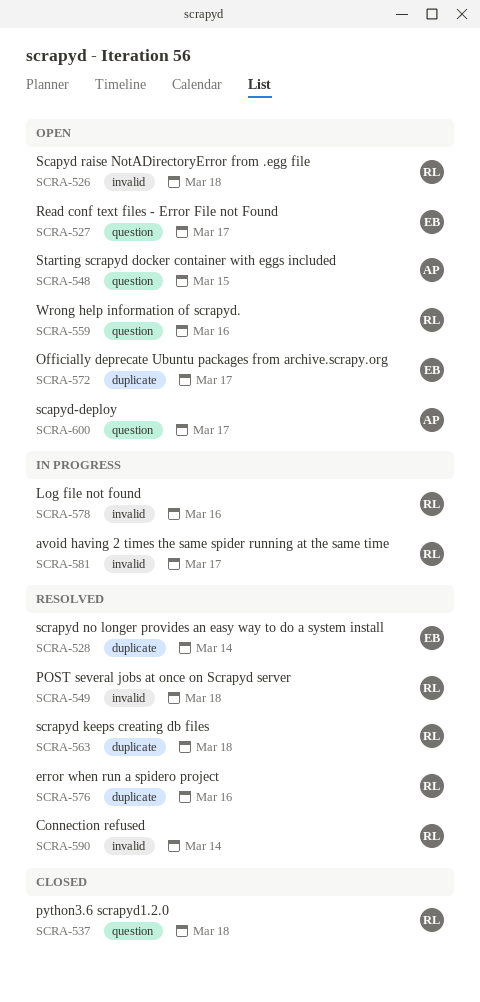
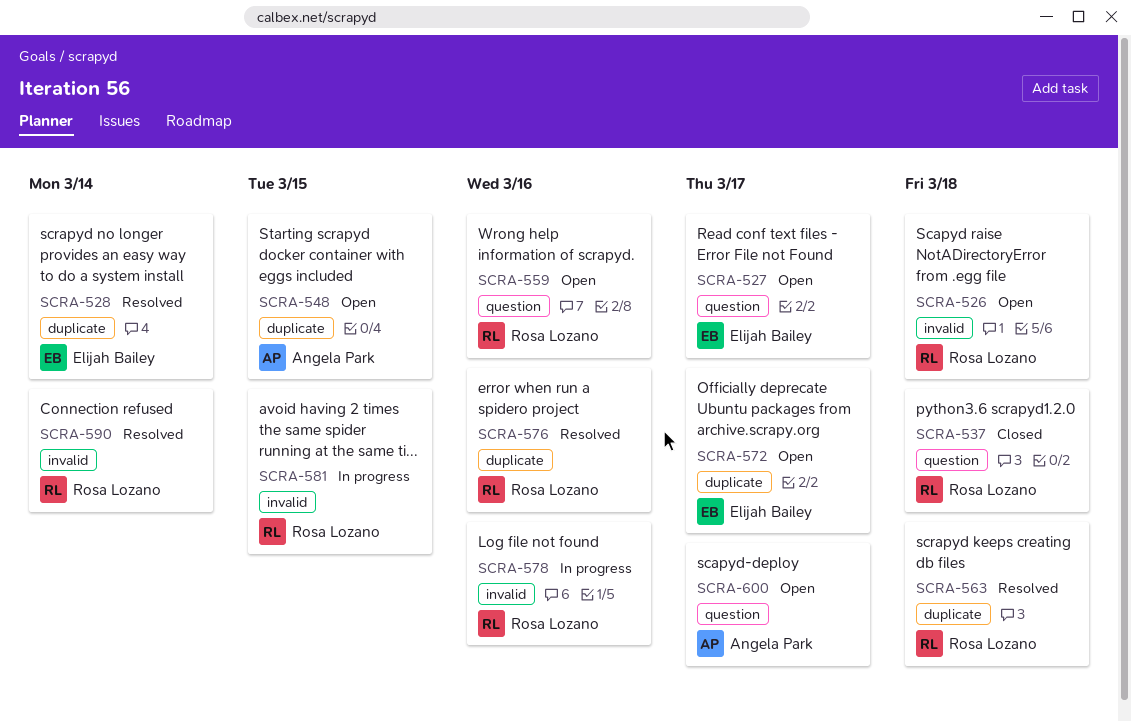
SCRA-548, label: question -> duplicate
SCRA-549: present -> none
SCRA-581, due: Mar 17 -> Mar 15

